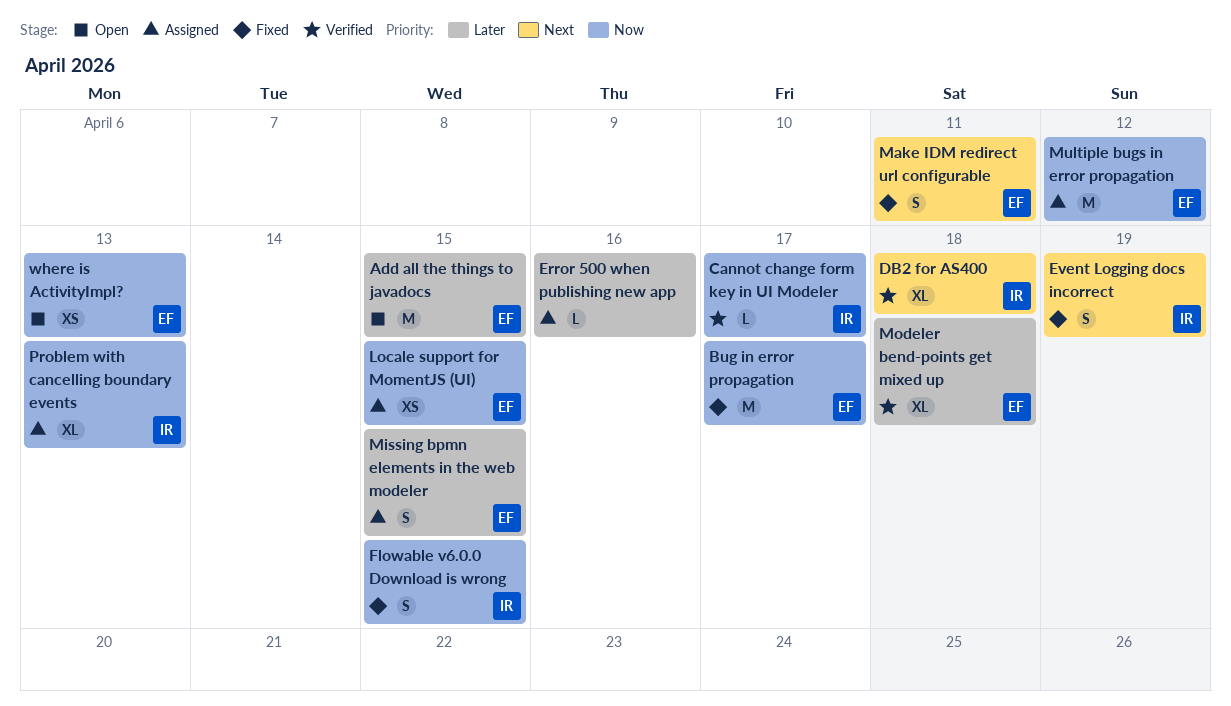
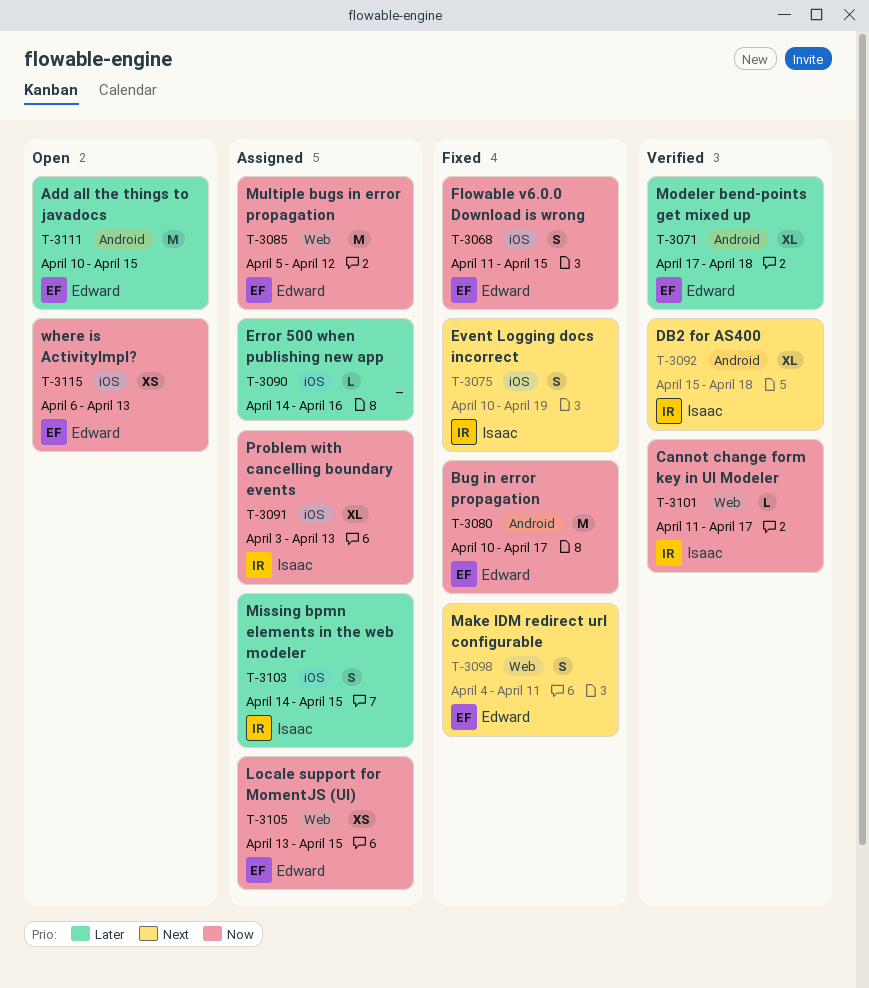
Flowable v6.0.0 Download is wrong, owner: Isaac -> Edward
Missing bpmn elements in the web modeler, owner: Edward -> Isaac

